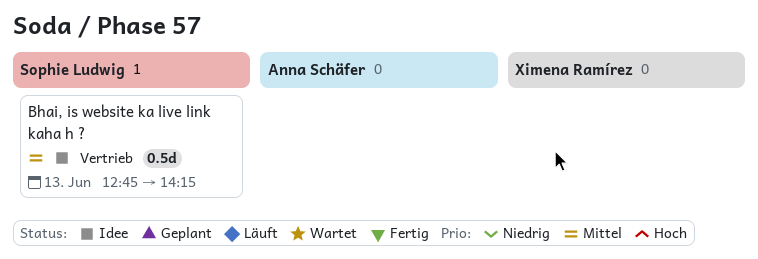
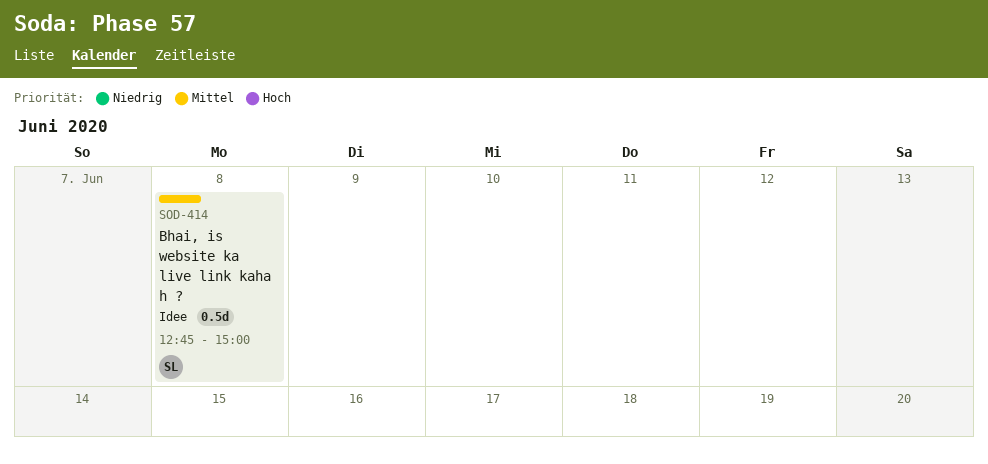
Bhai, is website ka live link kaha h ?, day: Jun 13 -> Jun 8
Bhai, is website ka live link kaha h ?, ends: 14:15 -> 15:00

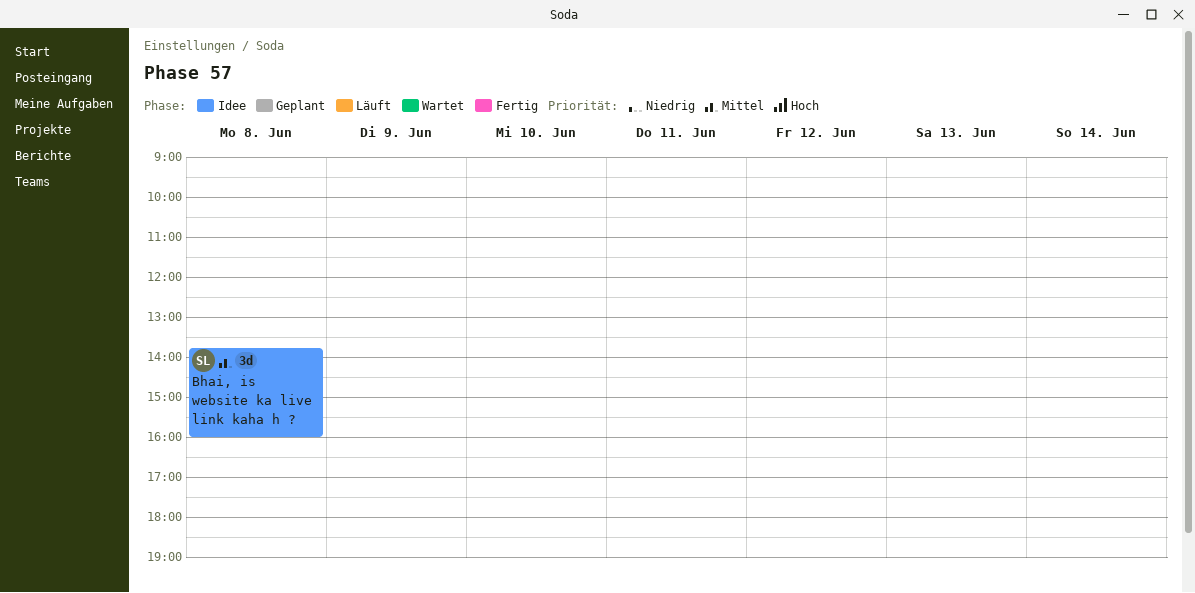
Bhai, is website ka live link kaha h ?, estimate: 0.5d -> 3d
Bhai, is website ka live link kaha h ?, begins: 12:45 -> 13:45
Bhai, is website ka live link kaha h ?, ends: 15:00 -> 16:00

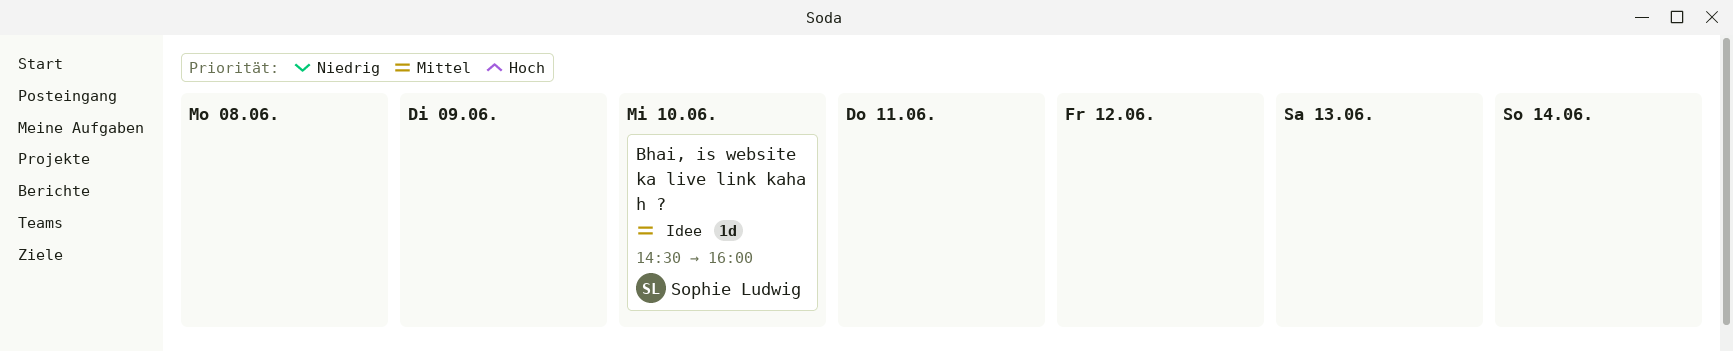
Bhai, is website ka live link kaha h ?, estimate: 3d -> 1d
Bhai, is website ka live link kaha h ?, day: Jun 8 -> Jun 10
Bhai, is website ka live link kaha h ?, begins: 13:45 -> 14:30

